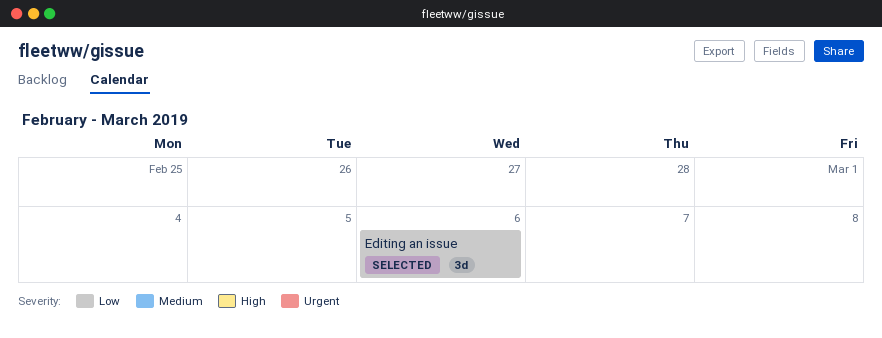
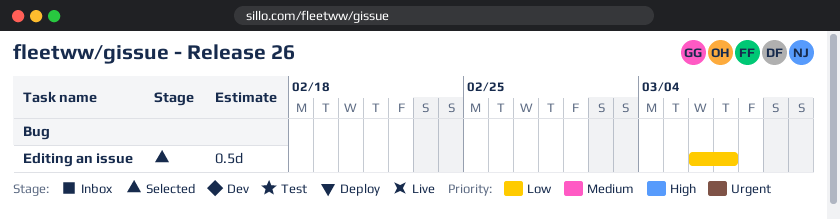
Editing an issue, estimate: 3d -> 0.5d
Editing an issue, due: Mar 6 -> Mar 7

